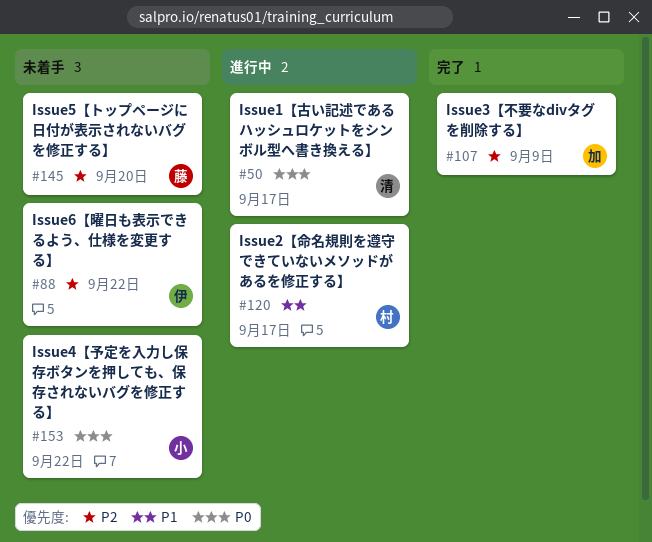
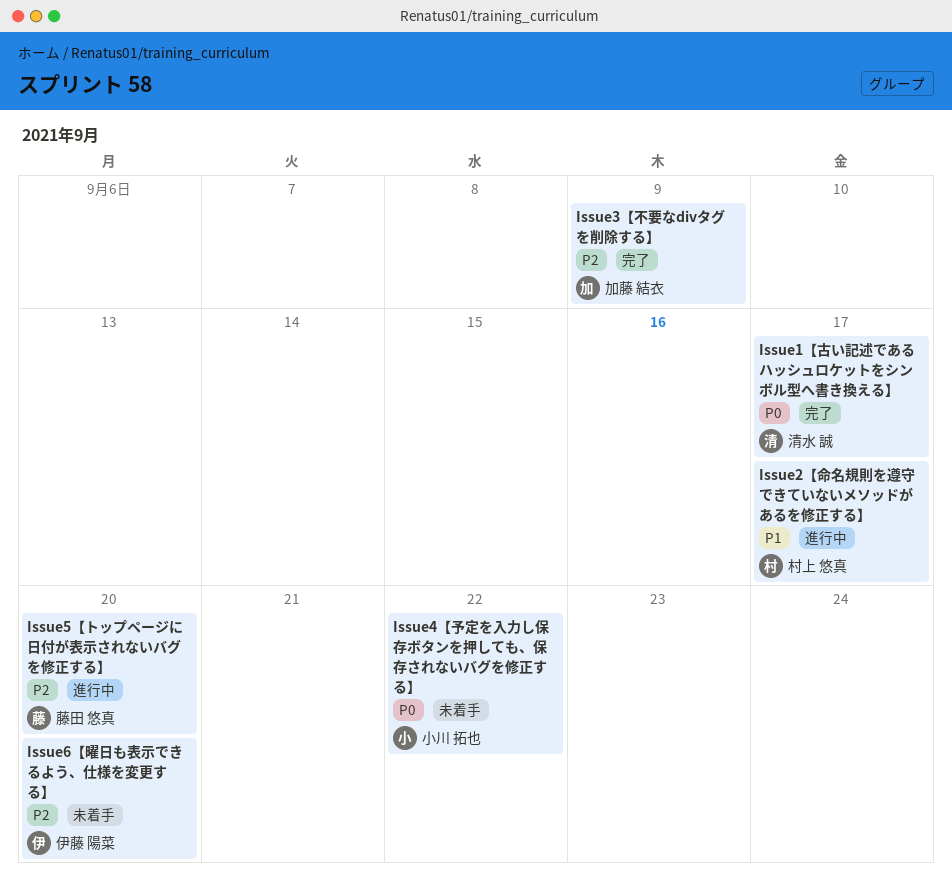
Issue1【古い記述であるハッシュロケットをシンボル型へ書き換える】, status: 進行中 -> 完了
Issue5【トップページに日付が表示されないバグを修正する】, status: 未着手 -> 進行中
Issue6【曜日も表示できるよう、仕様を変更する】, due: Sep 22 -> Sep 20

